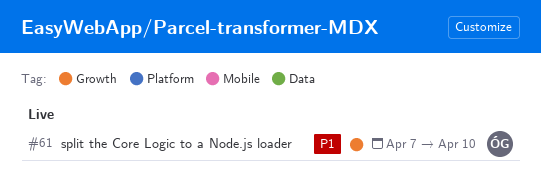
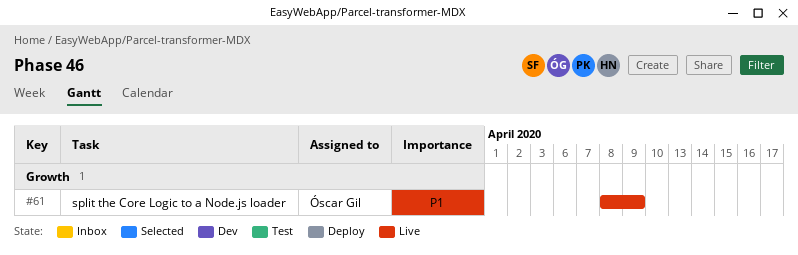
#61, start: Apr 7 -> Apr 8
#61, due: Apr 10 -> Apr 9

